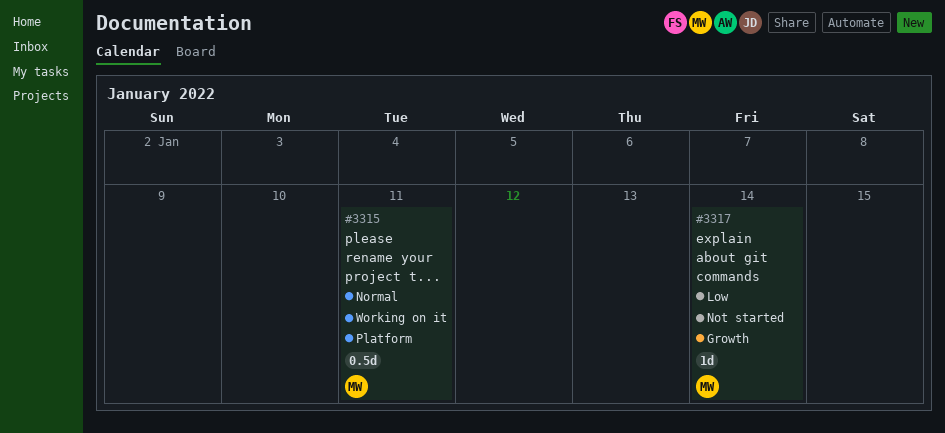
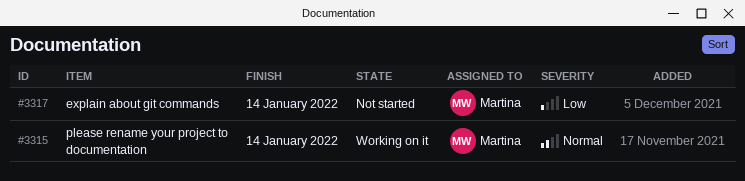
#3315, due: Jan 11 -> Jan 14

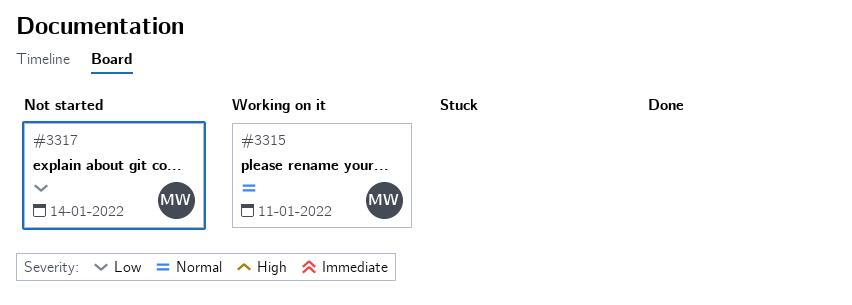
#3315, due: Jan 14 -> Jan 11

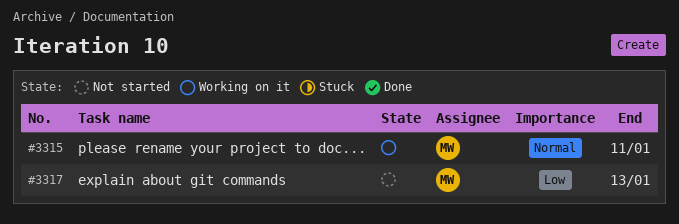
#3317, due: Jan 14 -> Jan 13

